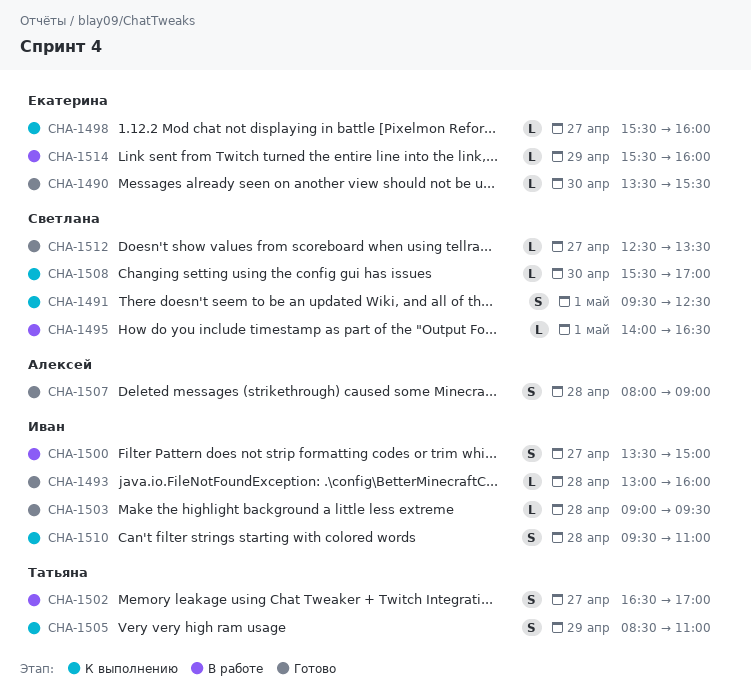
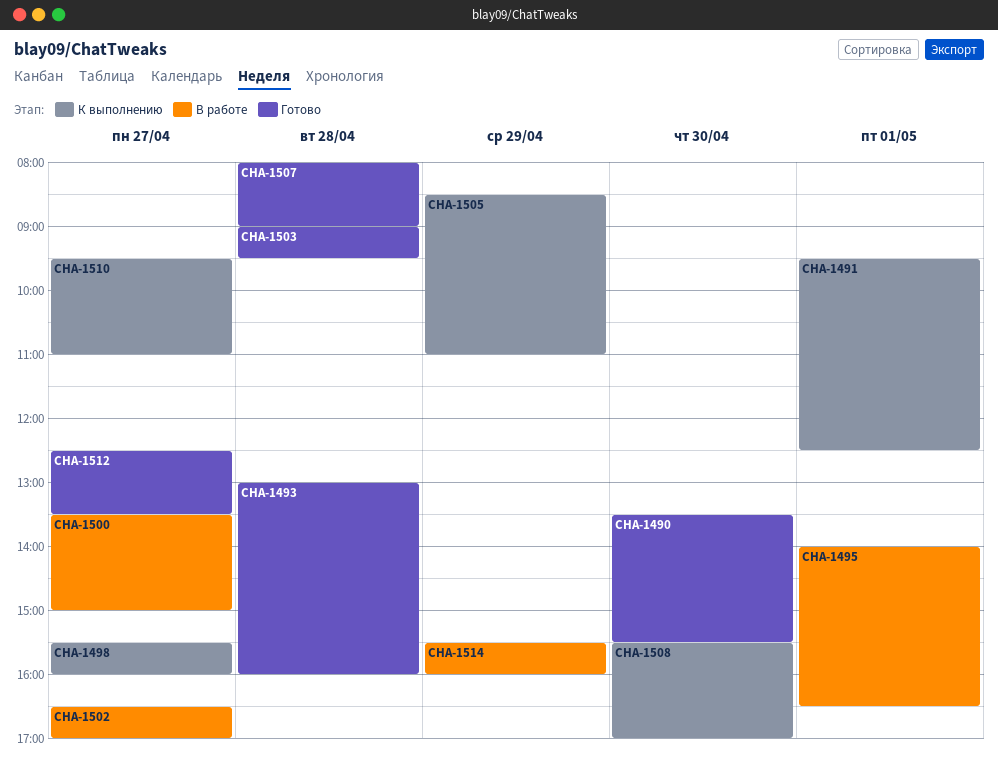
CHA-1510, day: Apr 28 -> Apr 27

